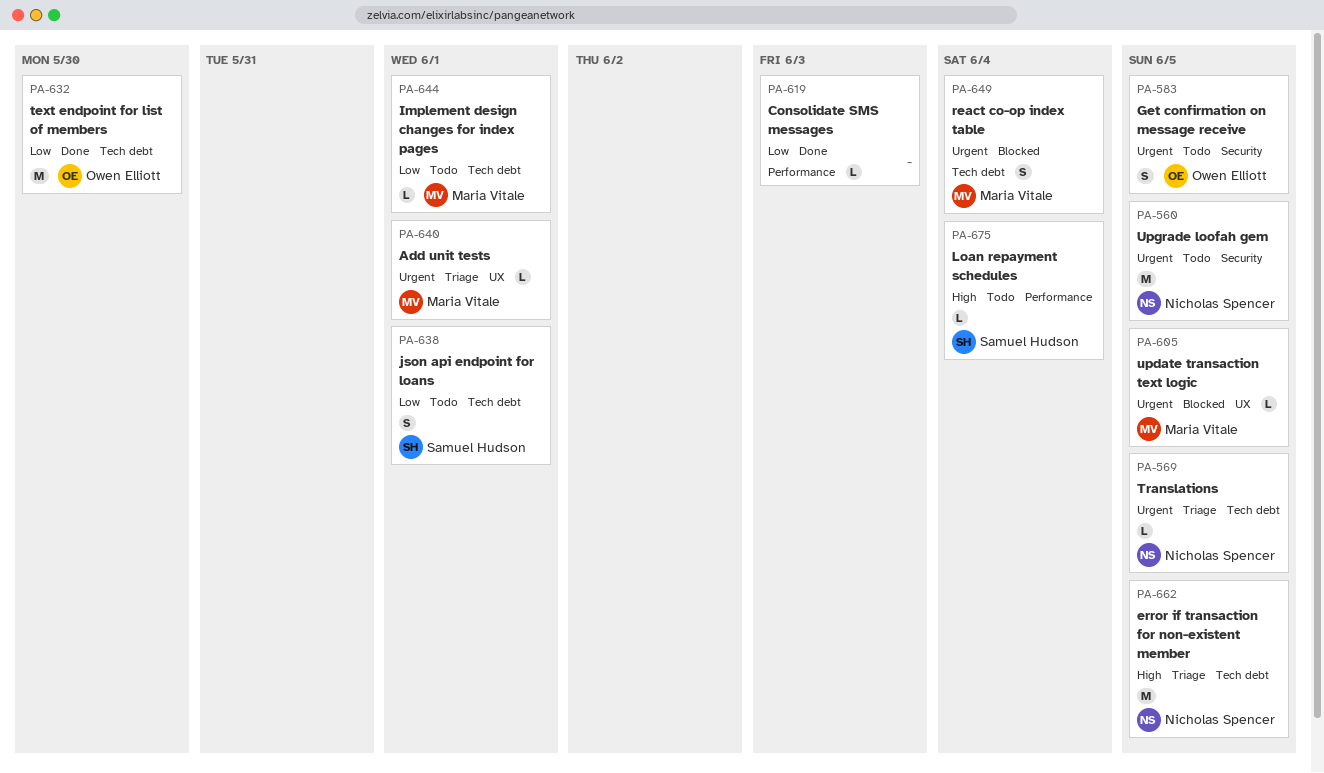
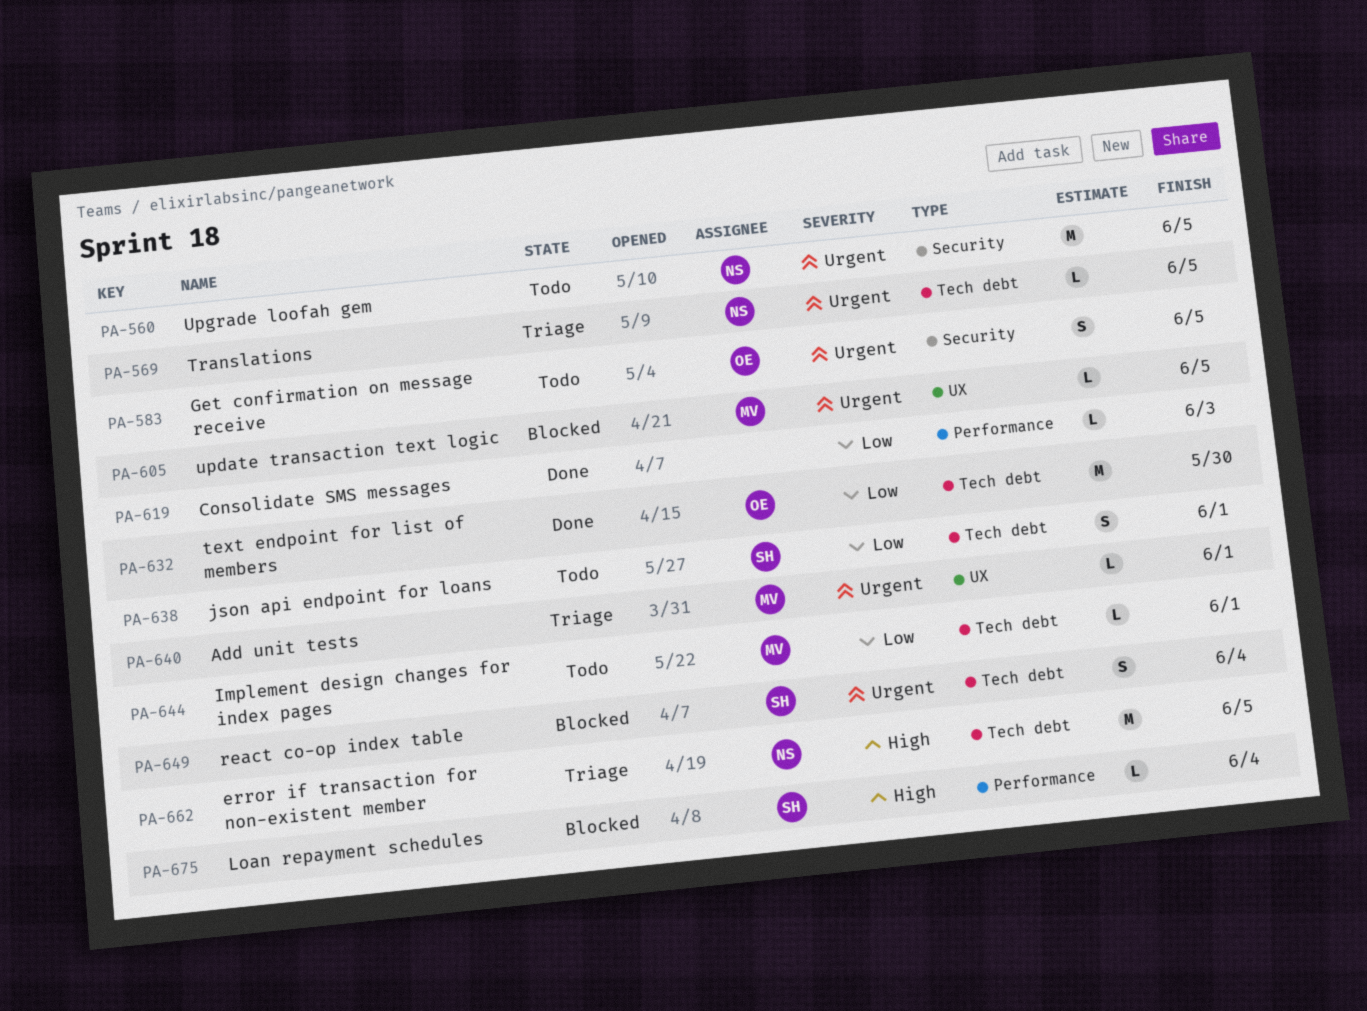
PA-649, owner: Maria Vitale -> Samuel Hudson
PA-675, status: Todo -> Blocked

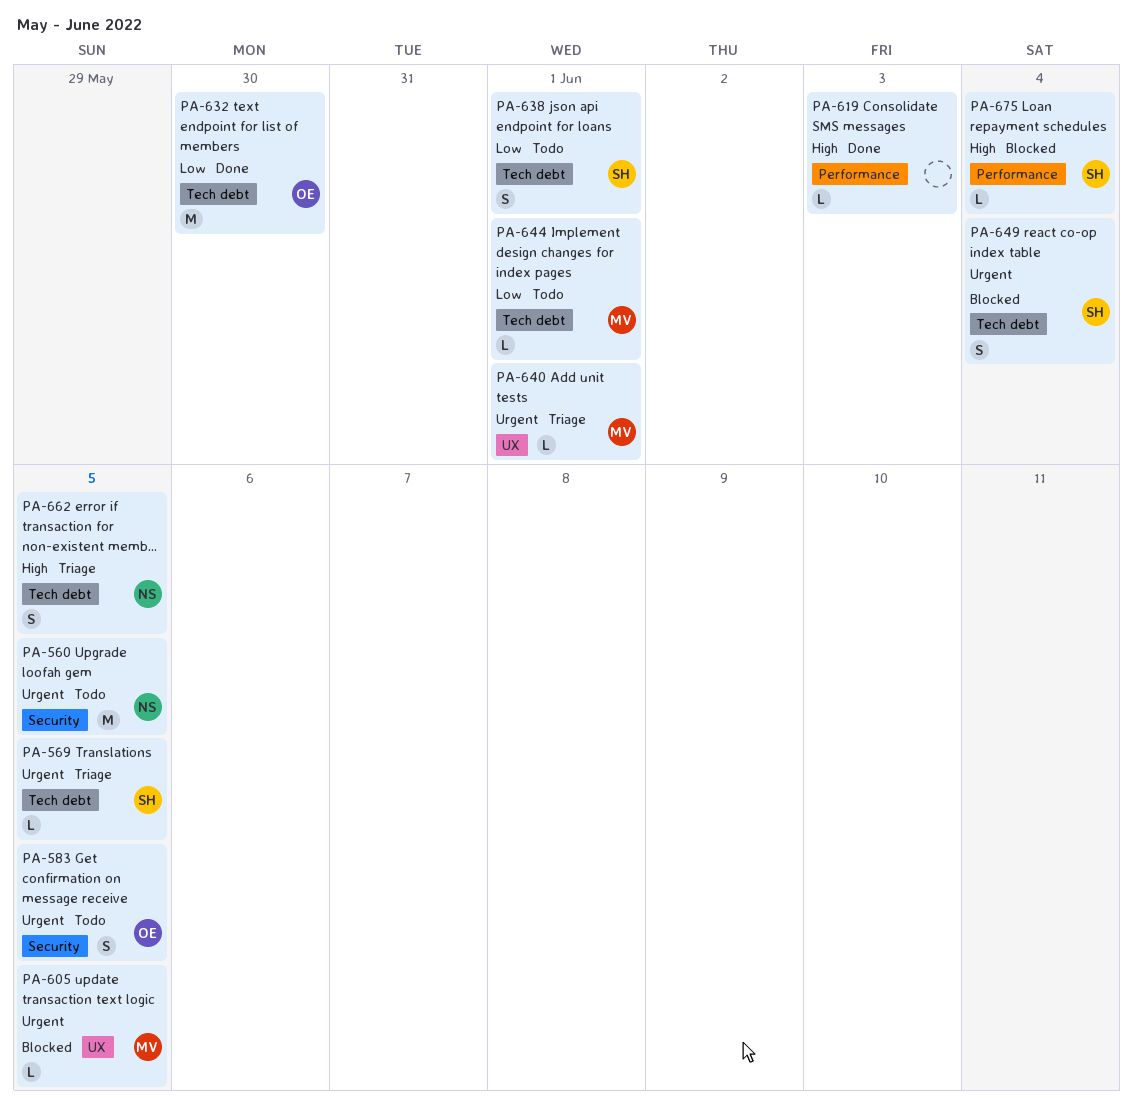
PA-569, owner: NS -> SH
PA-619, priority: Low -> High
PA-662, estimate: M -> S

